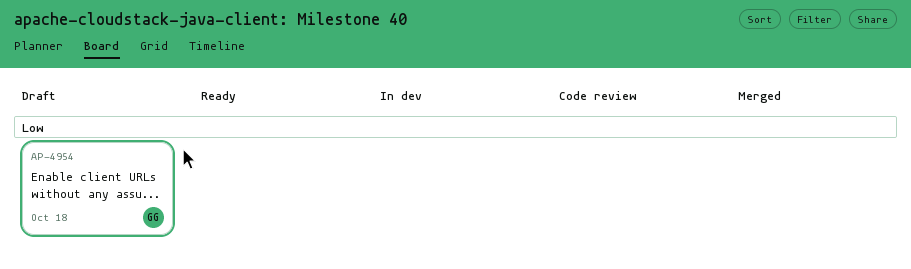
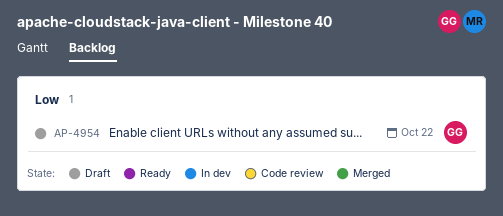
AP-4954, due: Oct 18 -> Oct 22

